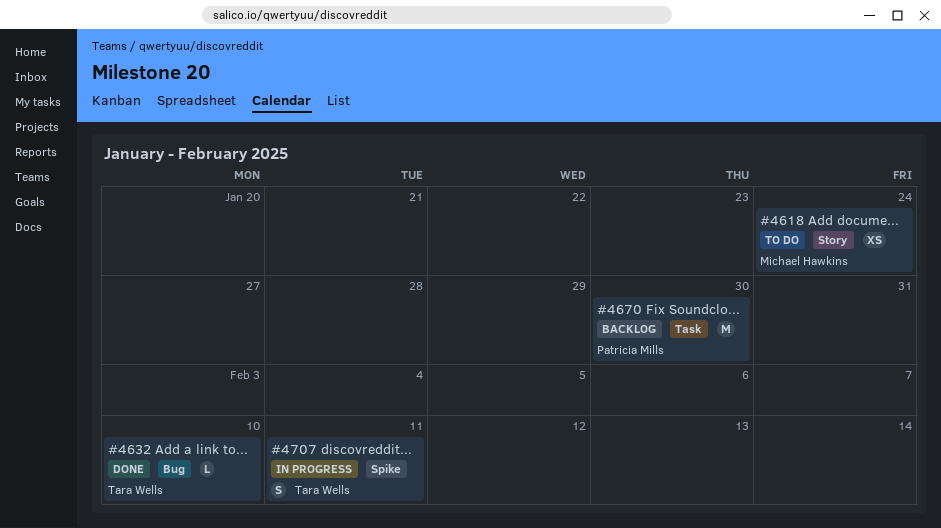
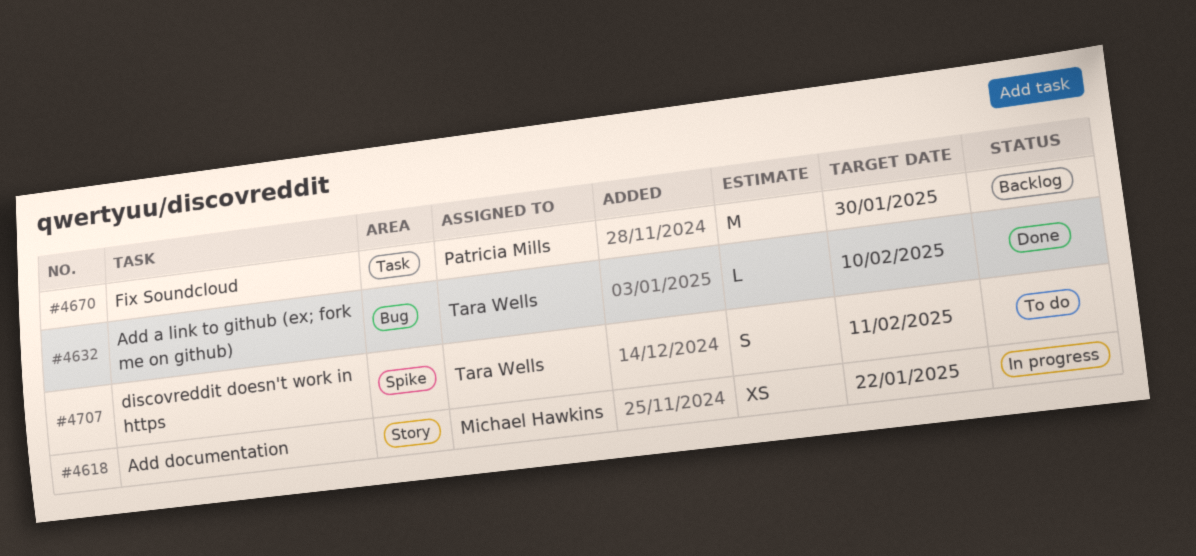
#4618, status: To do -> In progress
#4618, due: Jan 24 -> Jan 22
#4707, status: In progress -> To do

